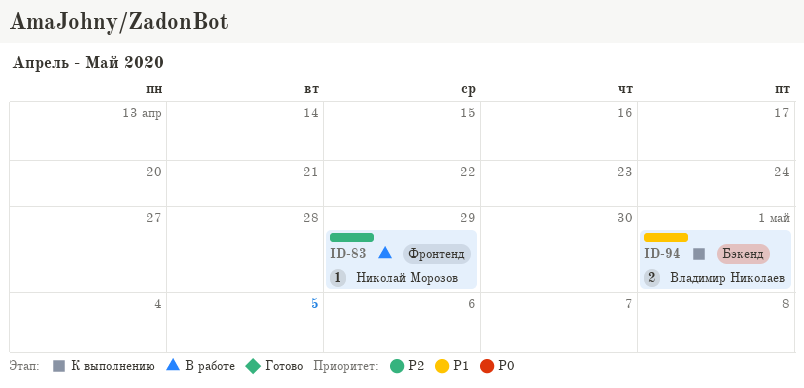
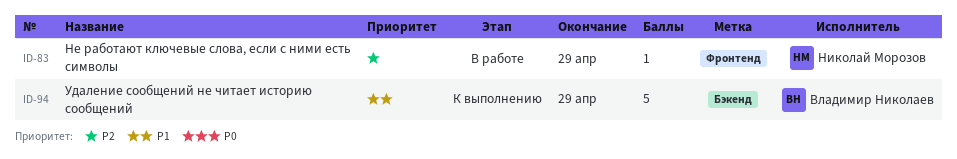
ID-94, estimate: 2 -> 5
ID-94, due: May 1 -> Apr 29

